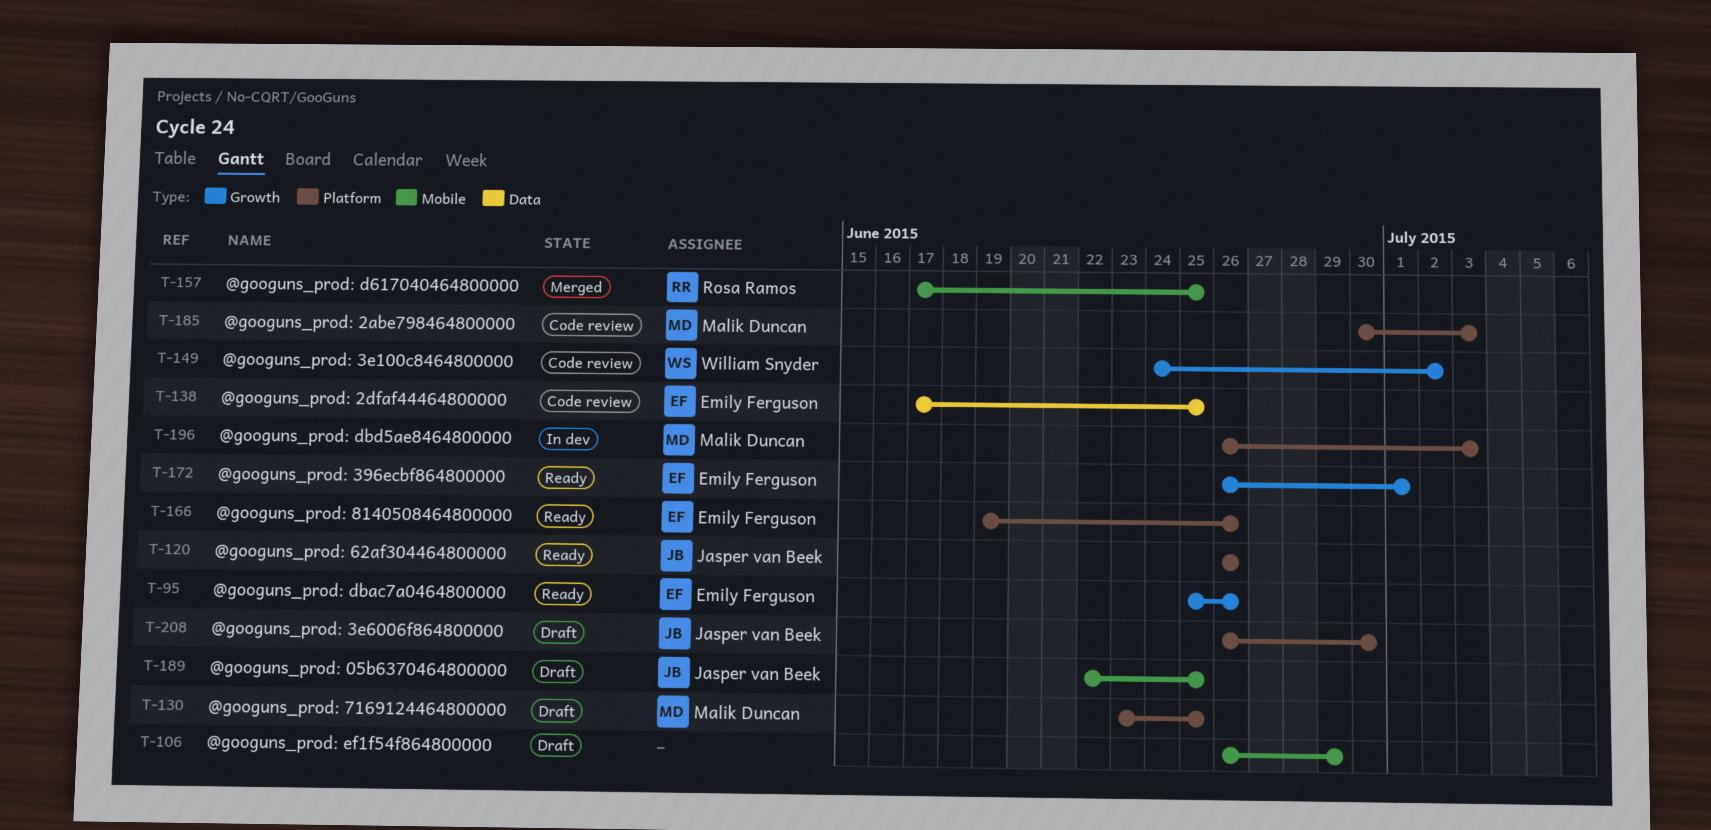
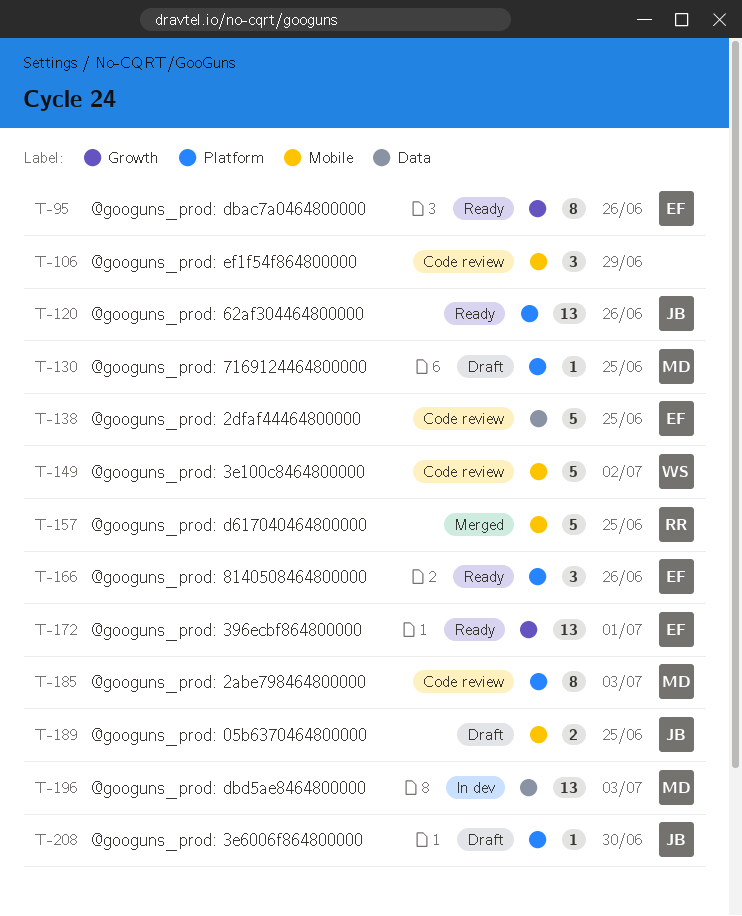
T-106, status: Draft -> Code review
T-149, label: Growth -> Mobile
T-196, label: Platform -> Data

